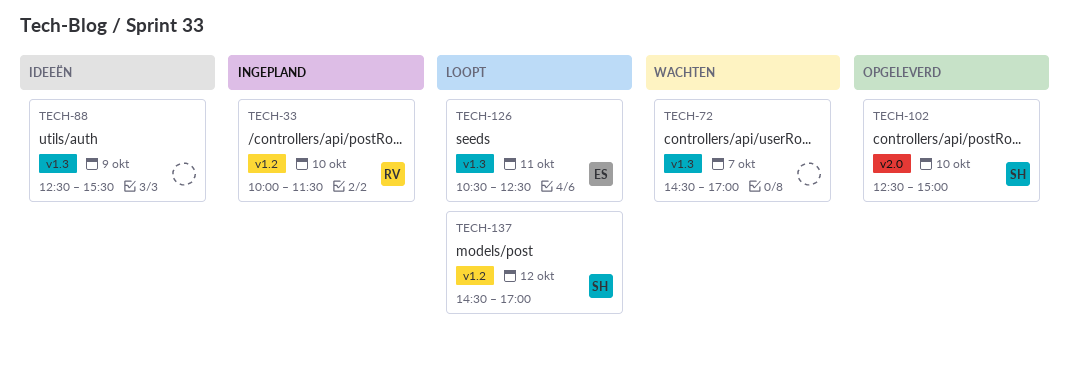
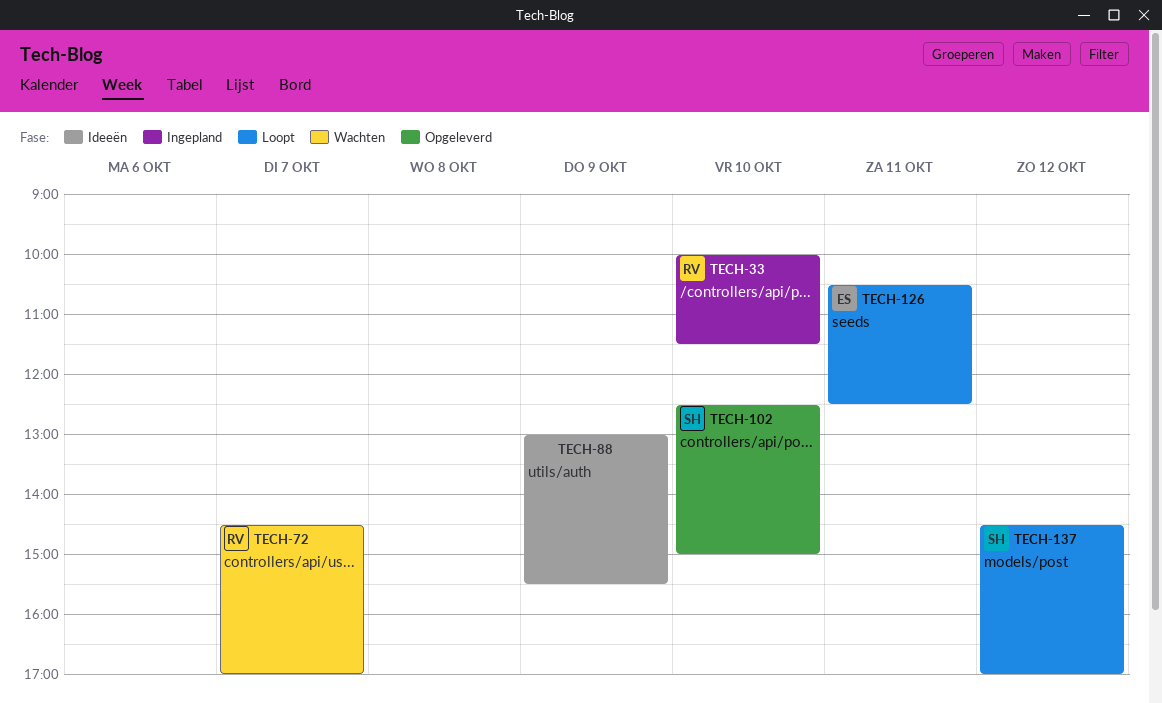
TECH-72, owner: none -> RV
TECH-88, begins: 12:30 -> 13:00

